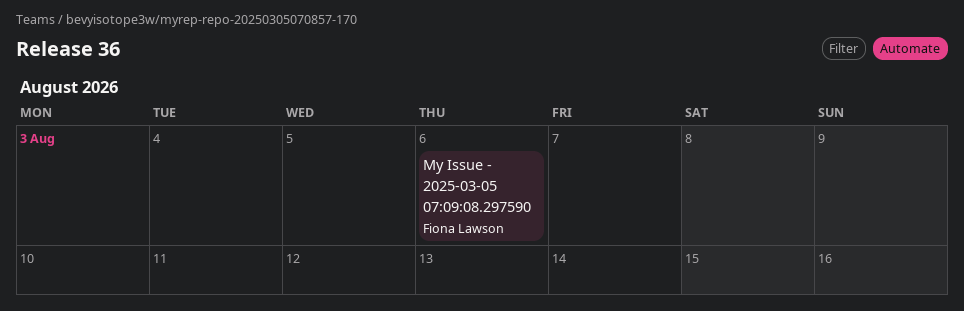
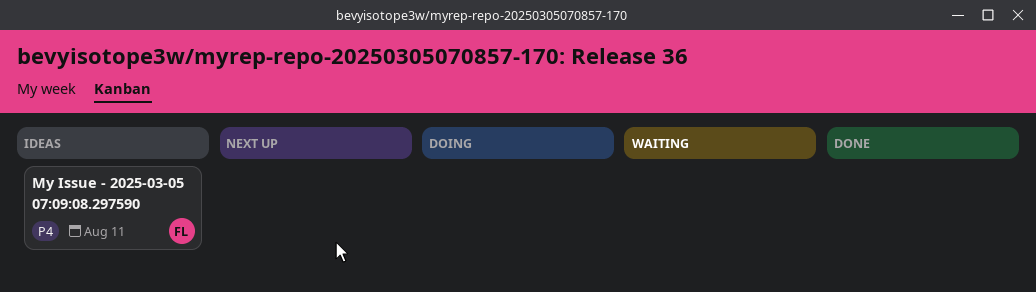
My Issue - 2025-03-05 07:09:08.297590, due: Aug 6 -> Aug 11

